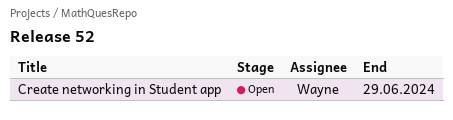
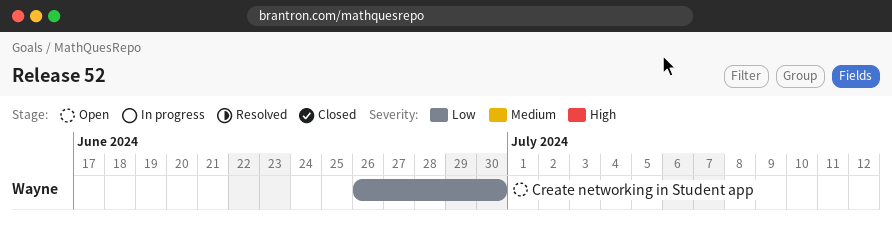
Create networking in Student app, due: Jun 29 -> Jun 30

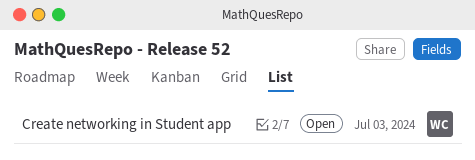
Create networking in Student app, due: Jun 30 -> Jul 3

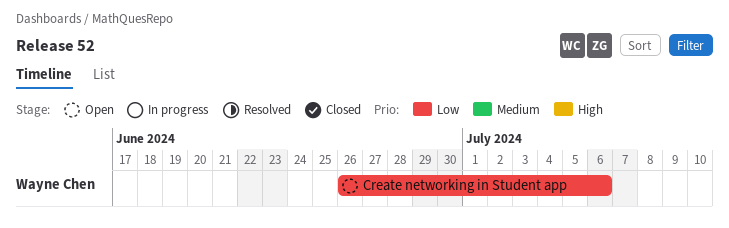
Create networking in Student app, due: Jul 3 -> Jul 6

